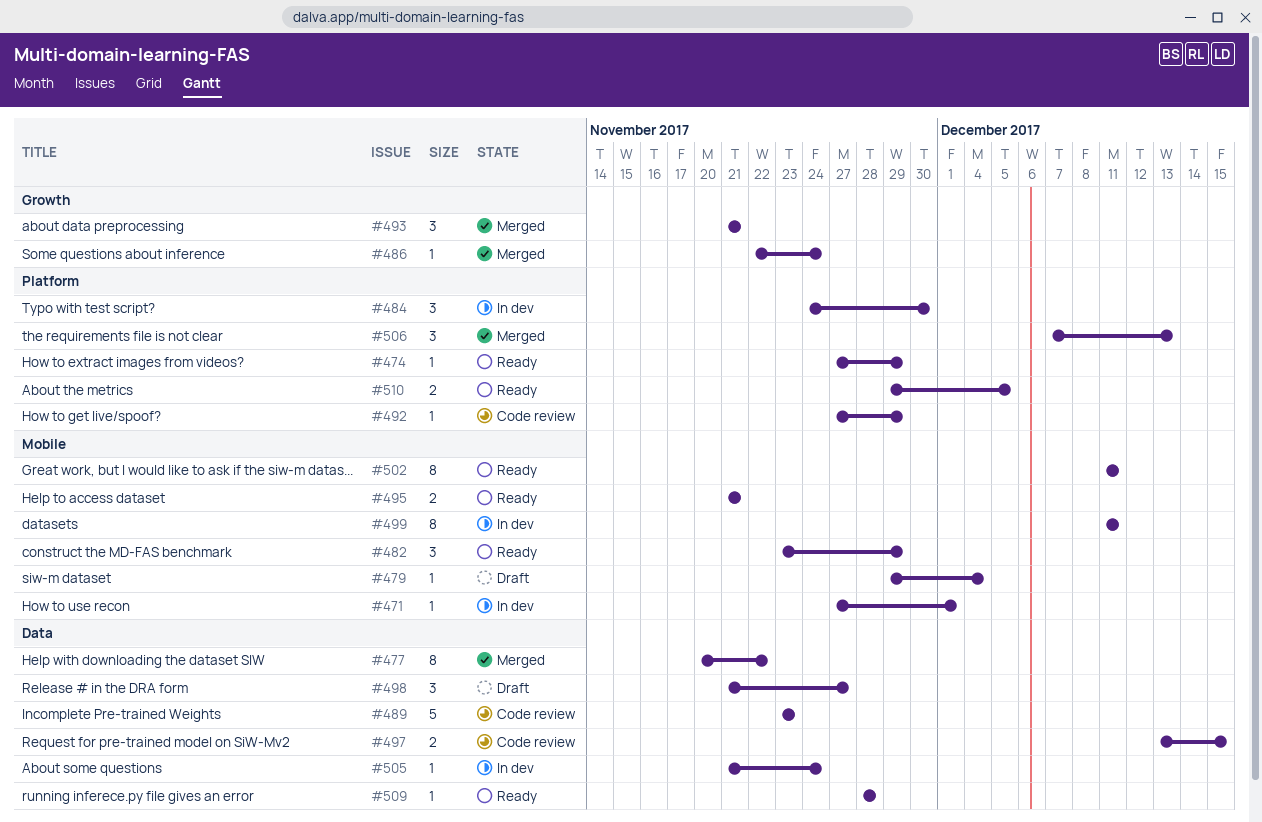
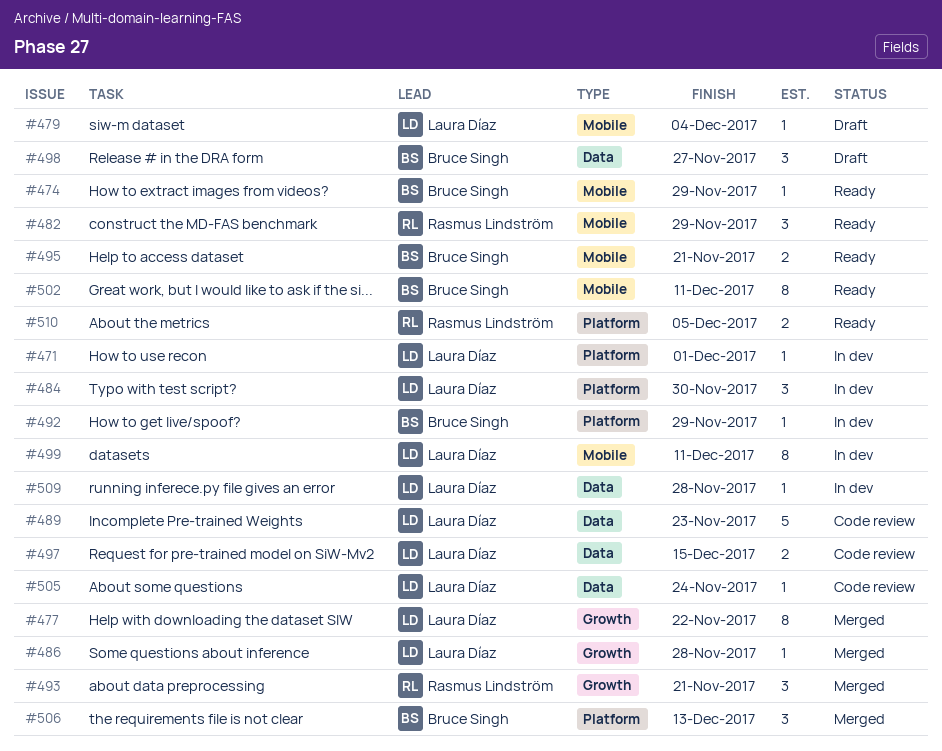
#471, label: Mobile -> Platform
#474, label: Platform -> Mobile
#477, label: Data -> Growth
#486, due: Nov 24 -> Nov 28
#492, status: Code review -> In dev
#505, status: In dev -> Code review
#509, status: Ready -> In dev

